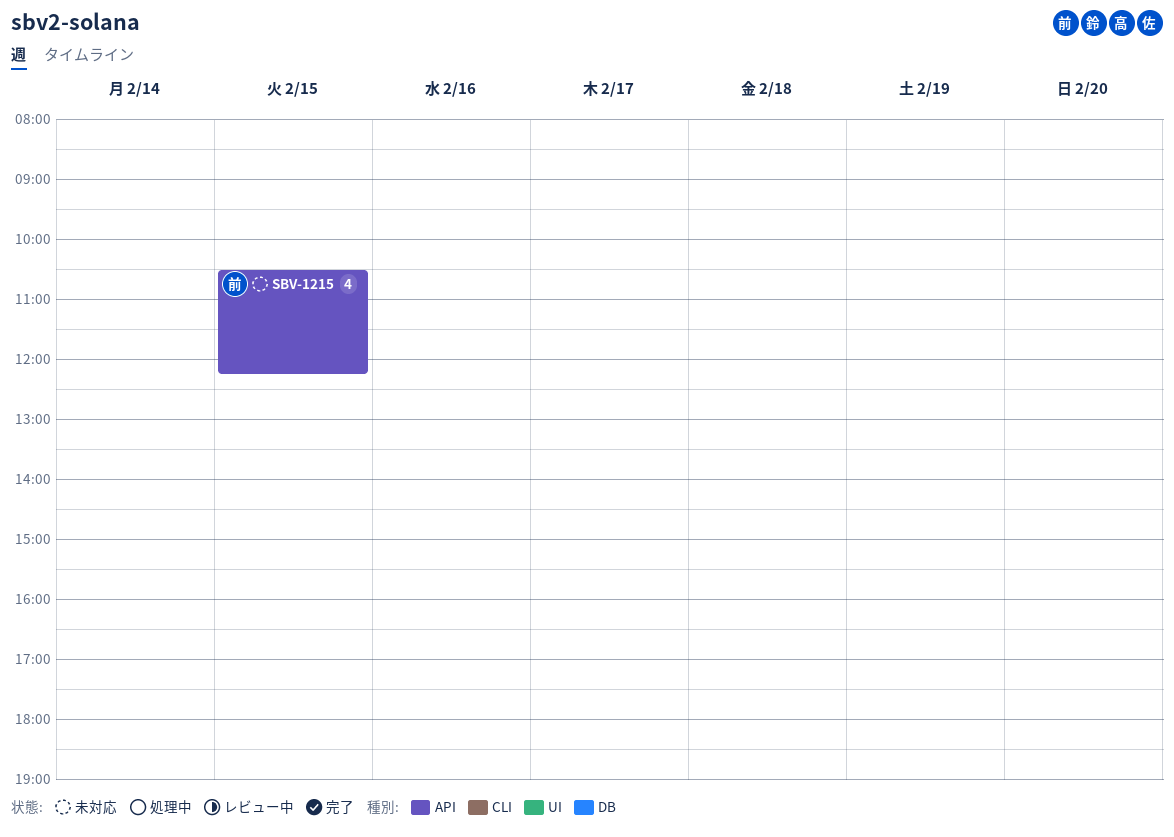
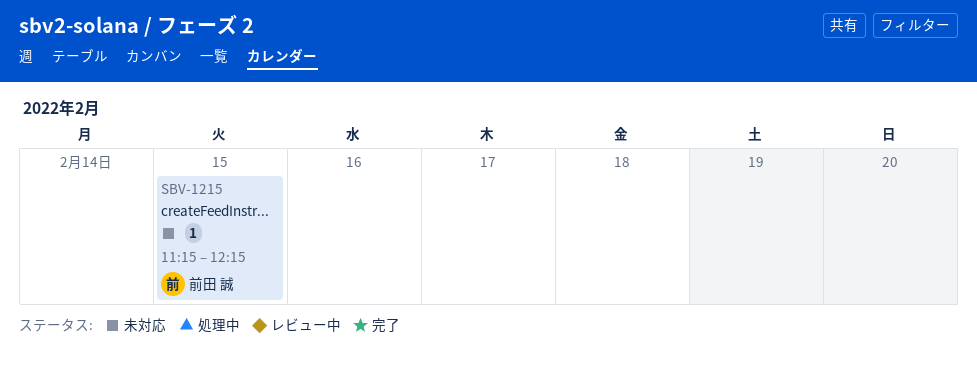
SBV-1215, estimate: 4 -> 1
SBV-1215, begins: 10:30 -> 11:15

